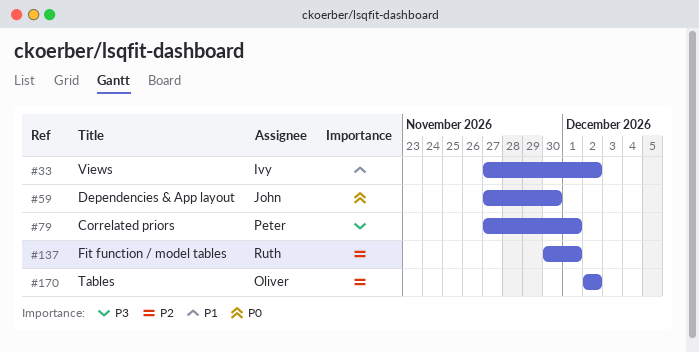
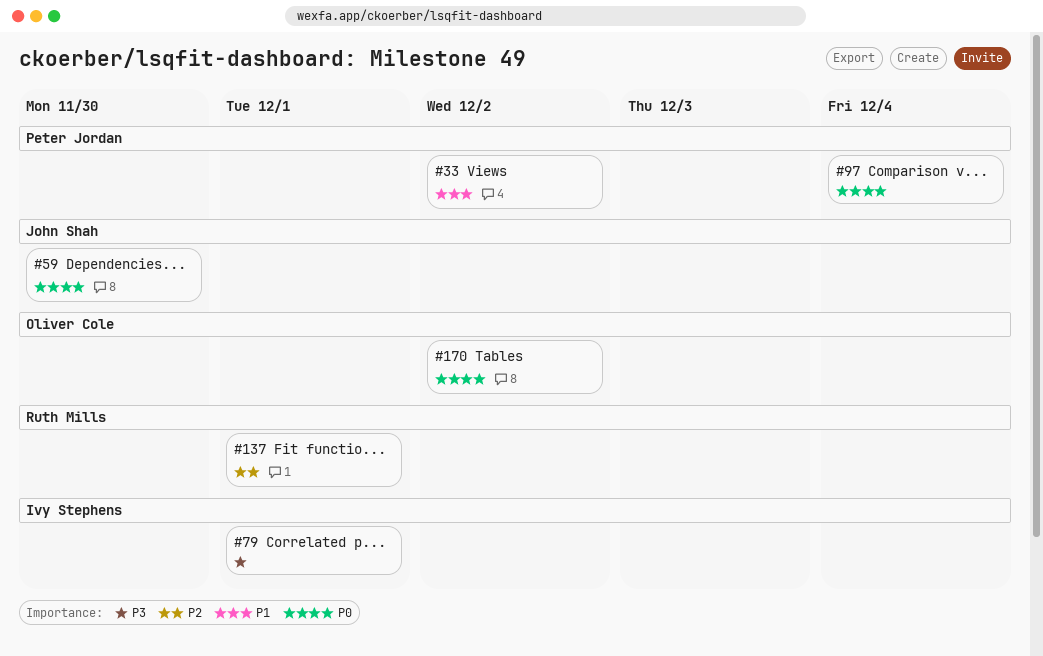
#33, owner: Ivy Stephens -> Peter Jordan
#79, owner: Peter Jordan -> Ivy Stephens
#97: none -> present
#170, priority: P2 -> P0

